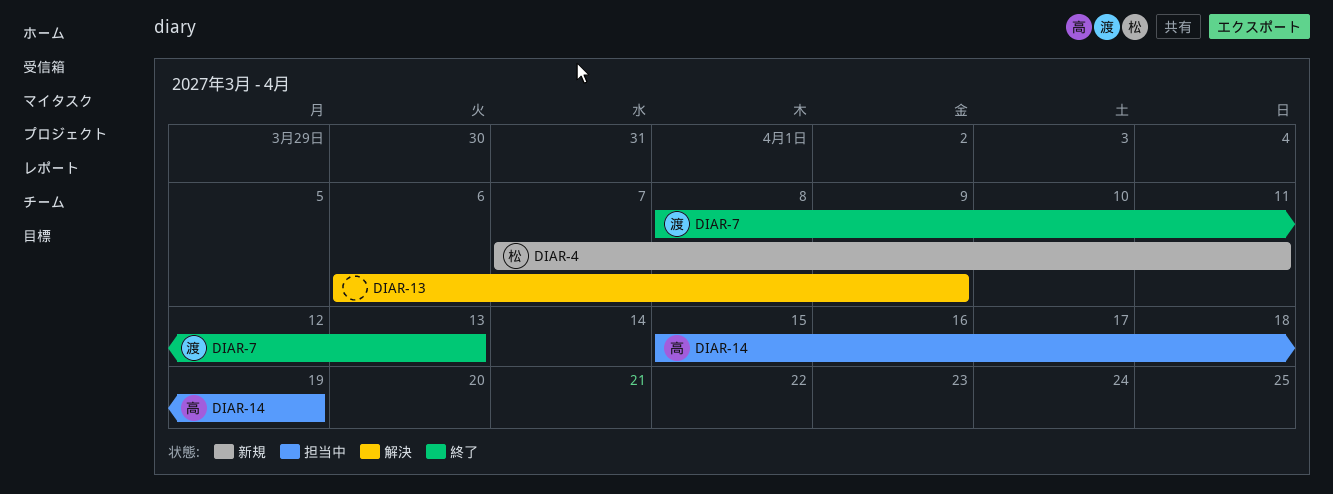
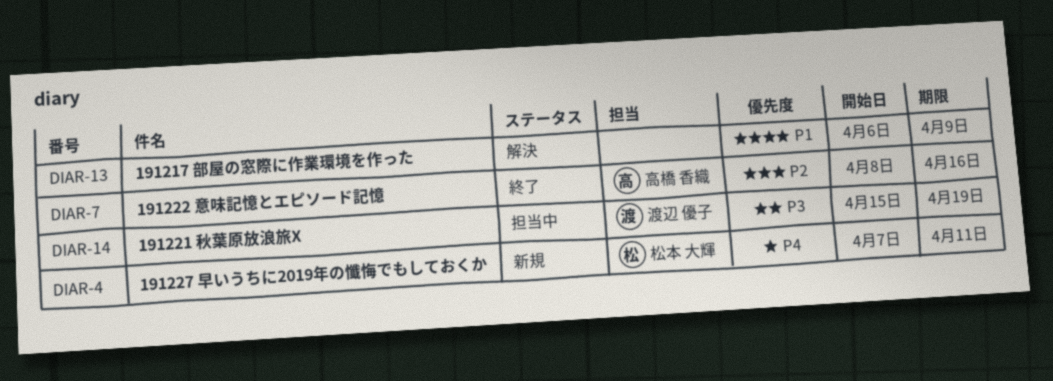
DIAR-7, owner: 渡辺 優子 -> 高橋 香織
DIAR-7, due: Apr 13 -> Apr 16
DIAR-14, owner: 高橋 香織 -> 渡辺 優子

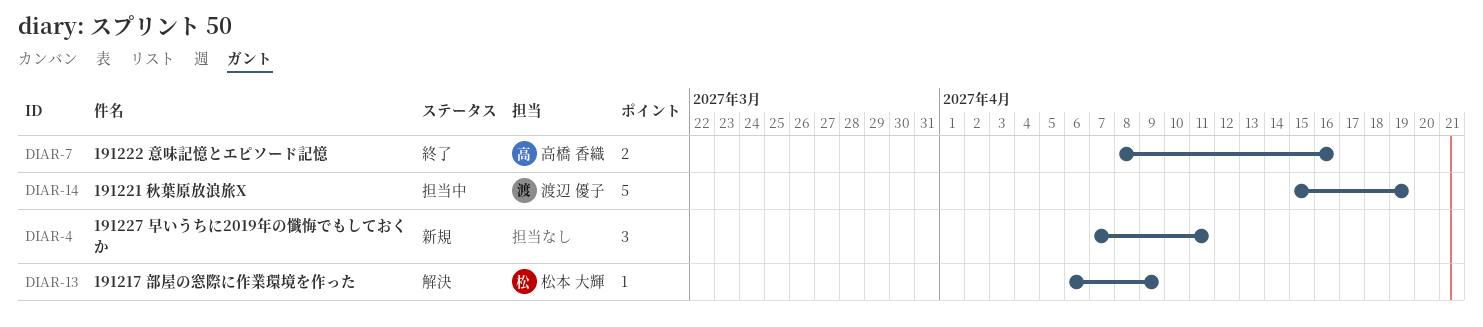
DIAR-4, owner: 松本 大輝 -> none
DIAR-13, owner: none -> 松本 大輝

